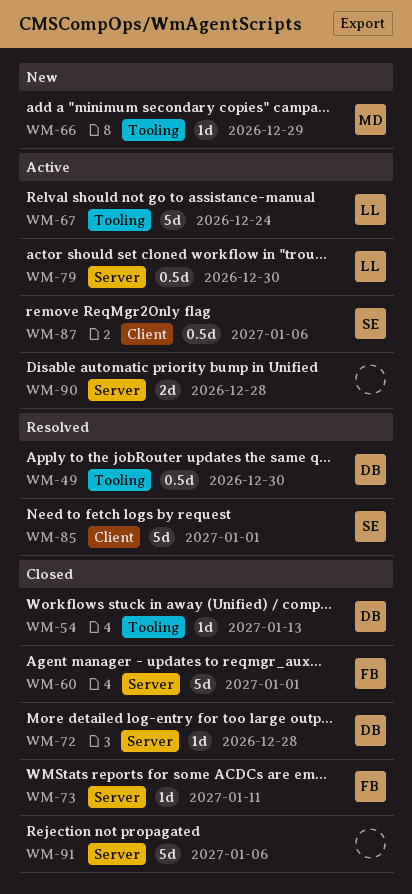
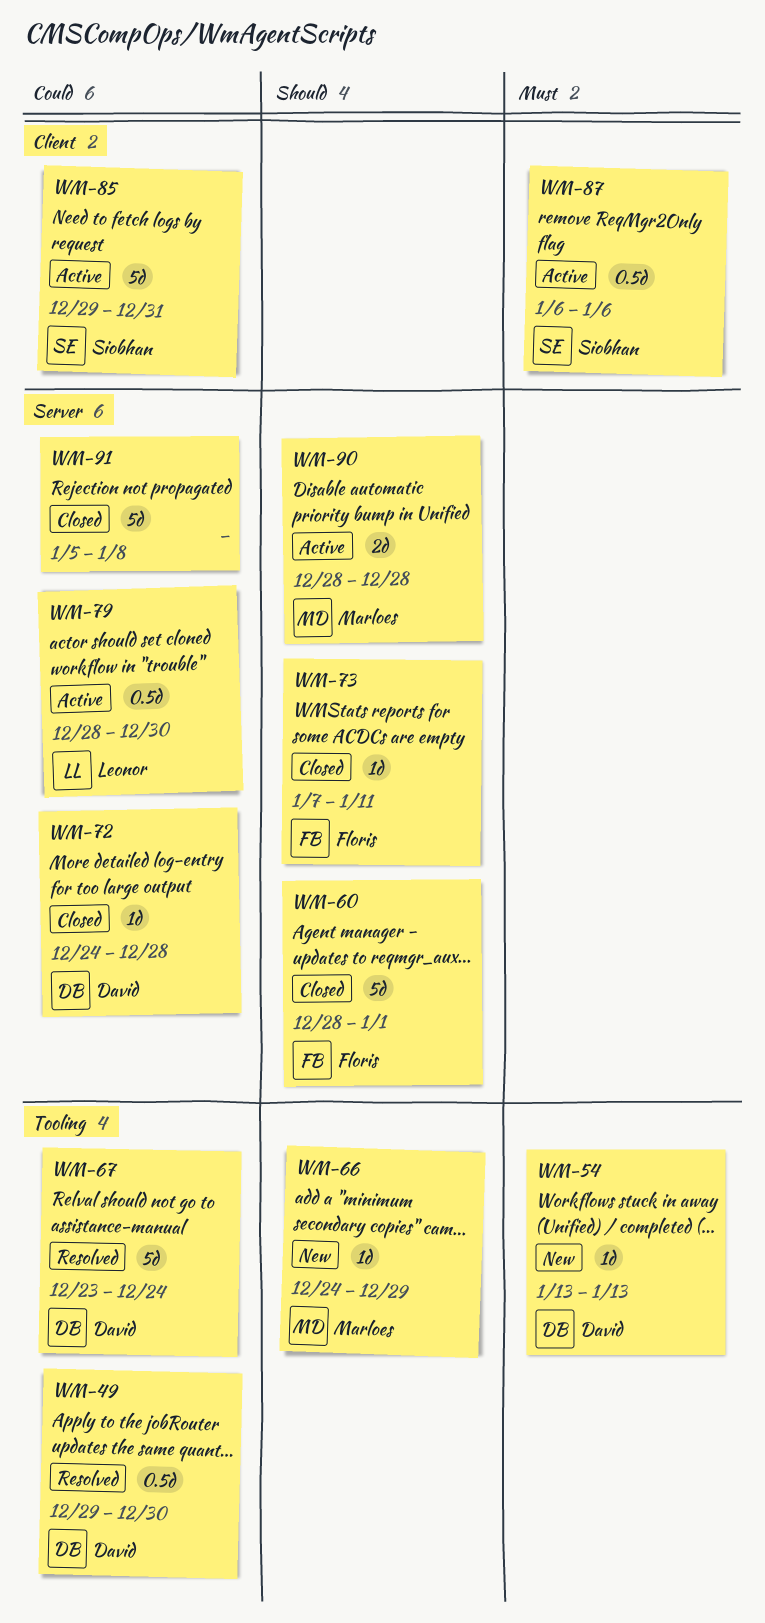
WM-54, status: Closed -> New
WM-67, status: Active -> Resolved
WM-67, owner: Leonor -> David
WM-85, status: Resolved -> Active
WM-85, due: Jan 1 -> Dec 31
WM-90, owner: none -> Marloes
WM-91, due: Jan 6 -> Jan 8

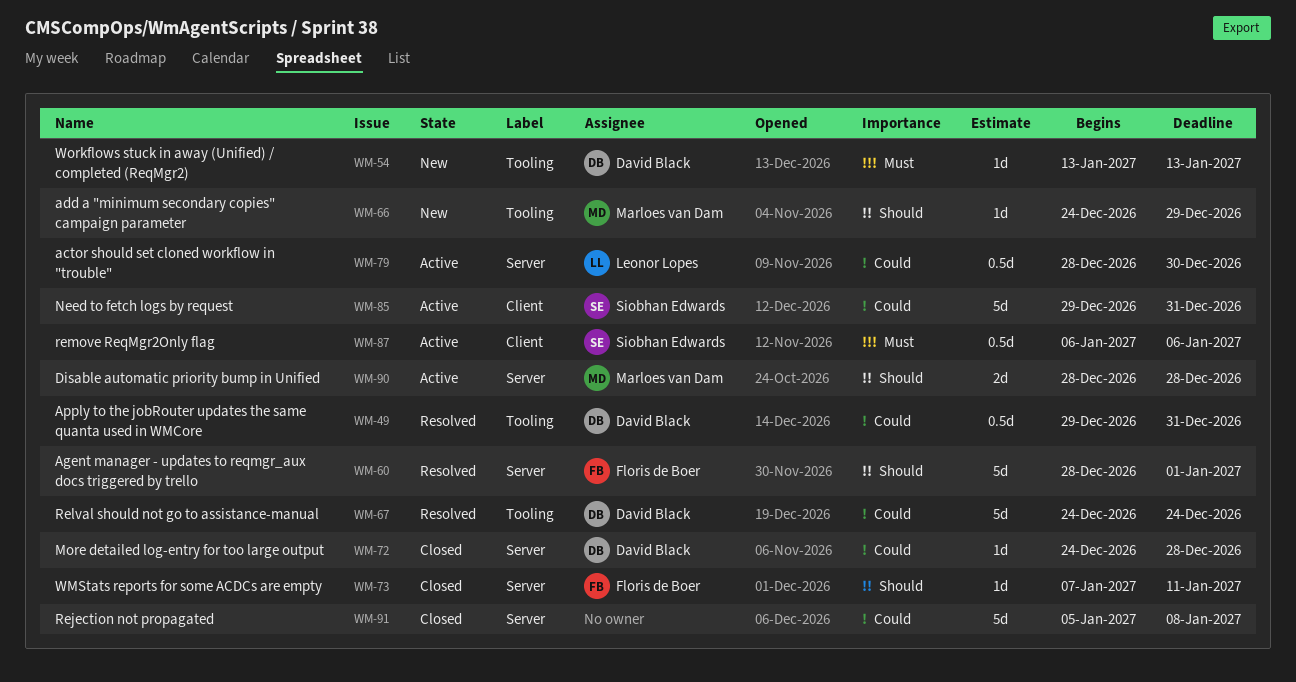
WM-49, due: Dec 30 -> Dec 31
WM-60, status: Closed -> Resolved
WM-67, start: Dec 23 -> Dec 24

